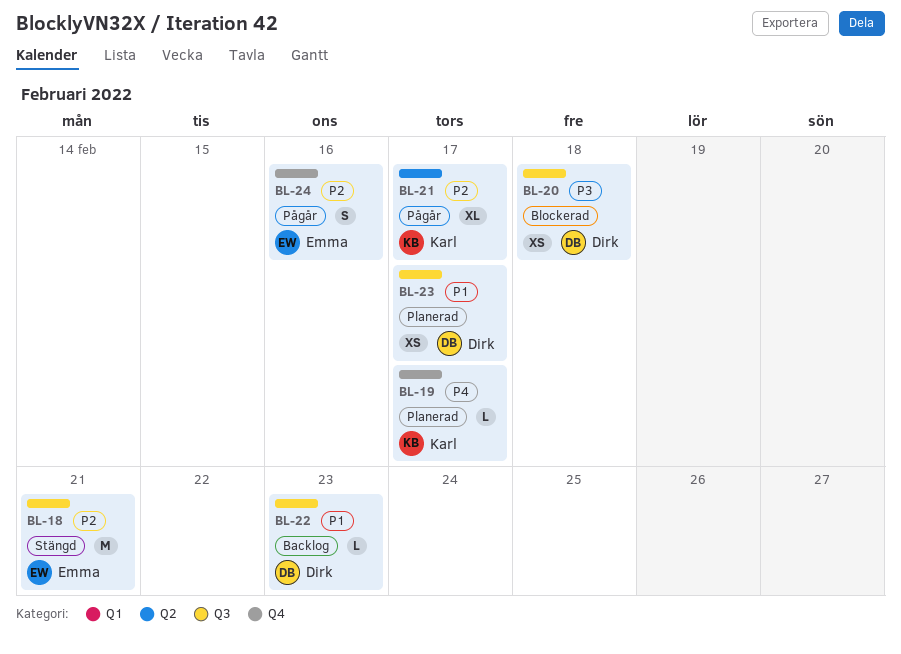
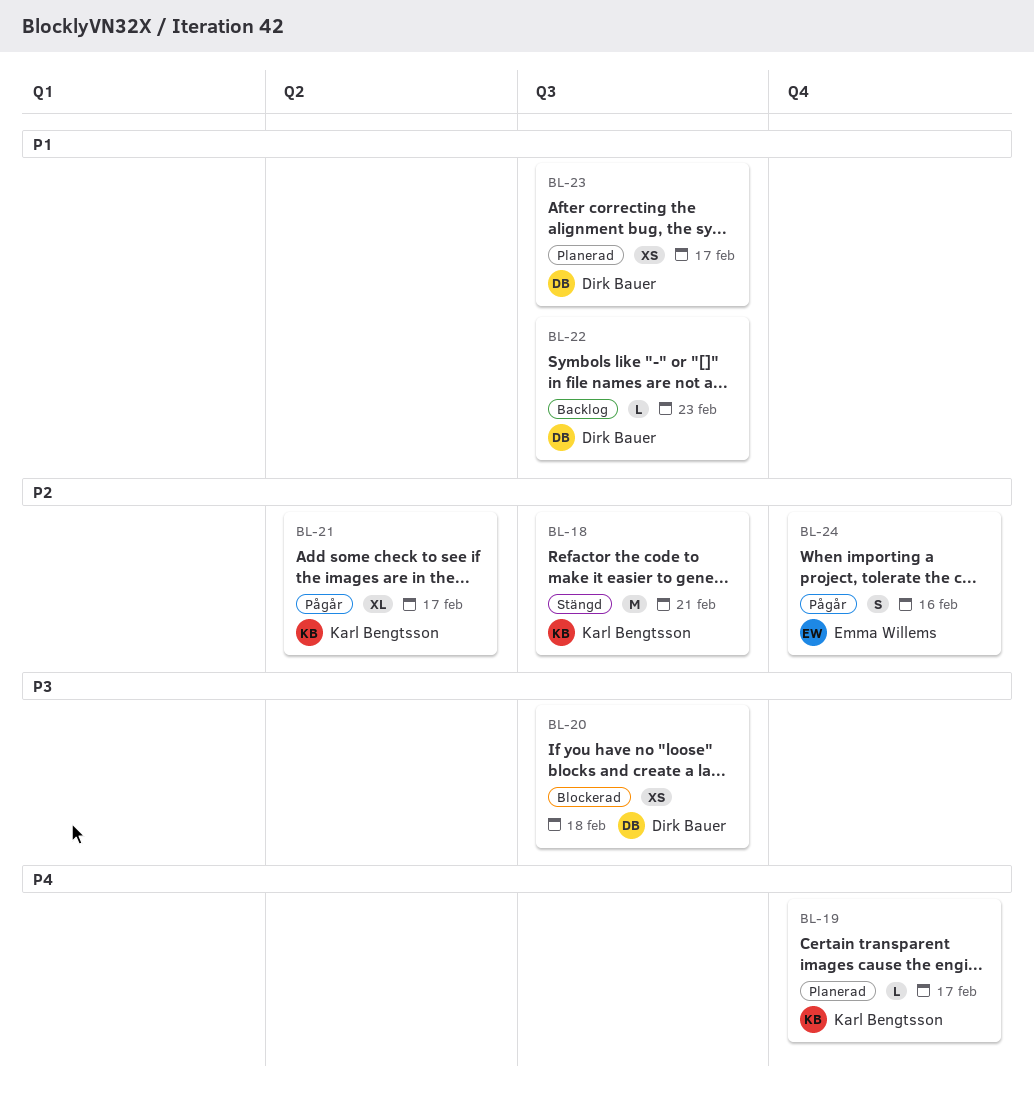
BL-18, owner: Emma Willems -> Karl Bengtsson

